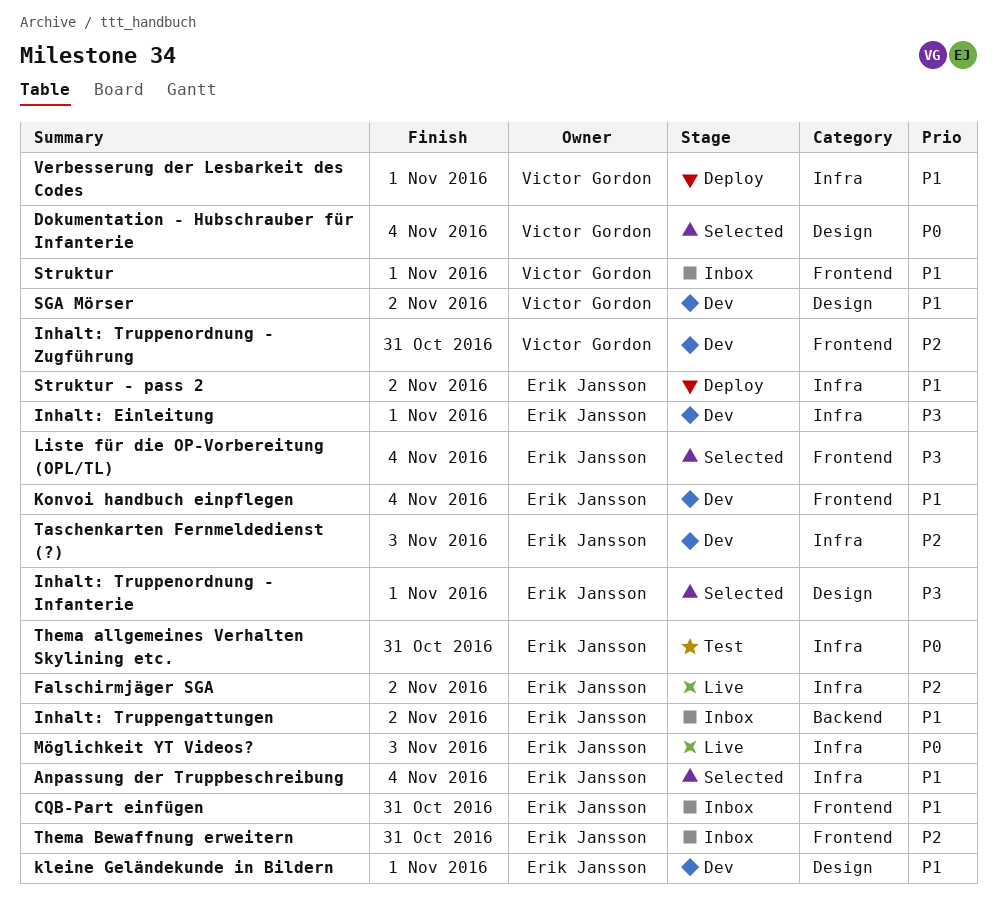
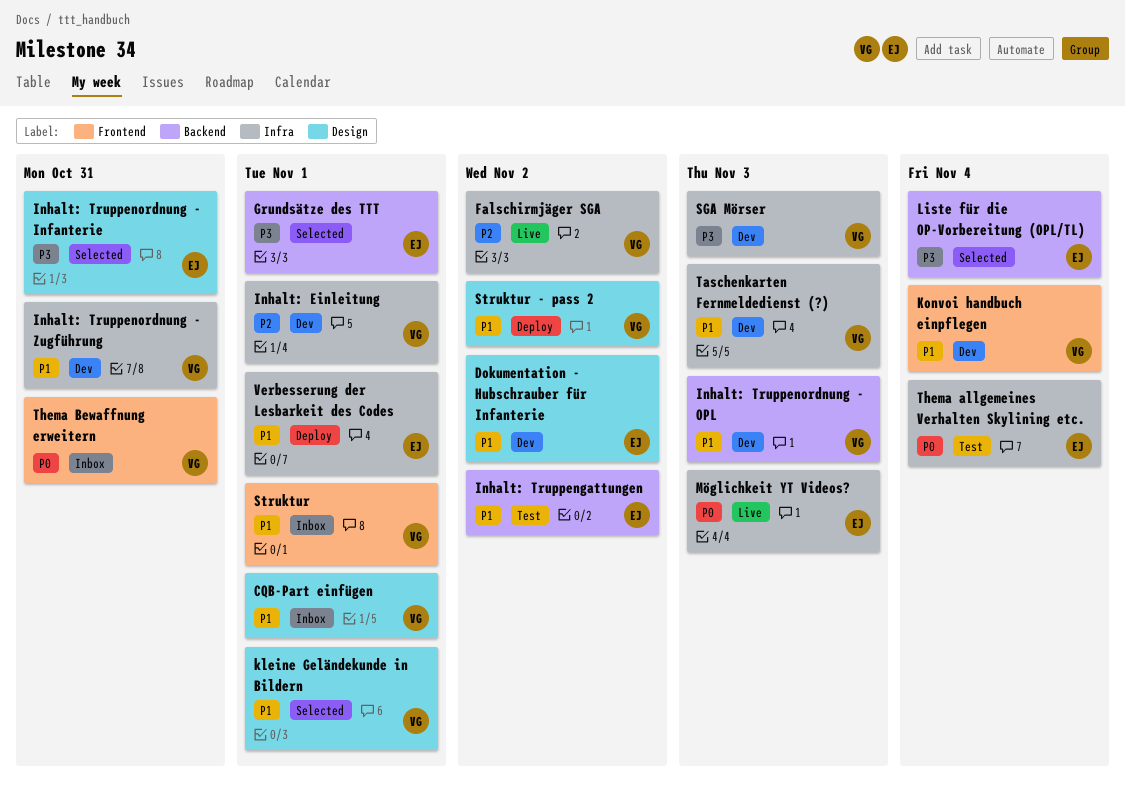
Anpassung der Truppbeschreibung: present -> none
CQB-Part einfügen, owner: Erik Jansson -> Victor Gordon
CQB-Part einfügen, label: Frontend -> Design
CQB-Part einfügen, due: Oct 31 -> Nov 1
Dokumentation - Hubschrauber für Infanterie, status: Selected -> Dev
Dokumentation - Hubschrauber für Infanterie, owner: Victor Gordon -> Erik Jansson
Dokumentation - Hubschrauber für Infanterie, priority: P0 -> P1
Dokumentation - Hubschrauber für Infanterie, due: Nov 4 -> Nov 2
Falschirmjäger SGA, owner: Erik Jansson -> Victor Gordon
Grundsätze des TTT: none -> present
Inhalt: Einleitung, owner: Erik Jansson -> Victor Gordon
Inhalt: Einleitung, priority: P3 -> P2
Inhalt: Truppengattungen, status: Inbox -> Test
Inhalt: Truppenordnung - Infanterie, due: Nov 1 -> Oct 31
Inhalt: Truppenordnung - OPL: none -> present
Inhalt: Truppenordnung - Zugführung, priority: P2 -> P1
Inhalt: Truppenordnung - Zugführung, label: Frontend -> Infra
kleine Geländekunde in Bildern, status: Dev -> Selected
kleine Geländekunde in Bildern, owner: Erik Jansson -> Victor Gordon
Konvoi handbuch einpflegen, owner: Erik Jansson -> Victor Gordon
Liste für die OP-Vorbereitung (OPL/TL), label: Frontend -> Backend
SGA Mörser, priority: P1 -> P3
SGA Mörser, label: Design -> Infra
SGA Mörser, due: Nov 2 -> Nov 3
Struktur - pass 2, owner: Erik Jansson -> Victor Gordon
Struktur - pass 2, label: Infra -> Design
Taschenkarten Fernmeldedienst (?), owner: Erik Jansson -> Victor Gordon
Taschenkarten Fernmeldedienst (?), priority: P2 -> P1
Thema allgemeines Verhalten Skylining etc., due: Oct 31 -> Nov 4
Thema Bewaffnung erweitern, owner: Erik Jansson -> Victor Gordon
Thema Bewaffnung erweitern, priority: P2 -> P0
Verbesserung der Lesbarkeit des Codes, owner: Victor Gordon -> Erik Jansson

